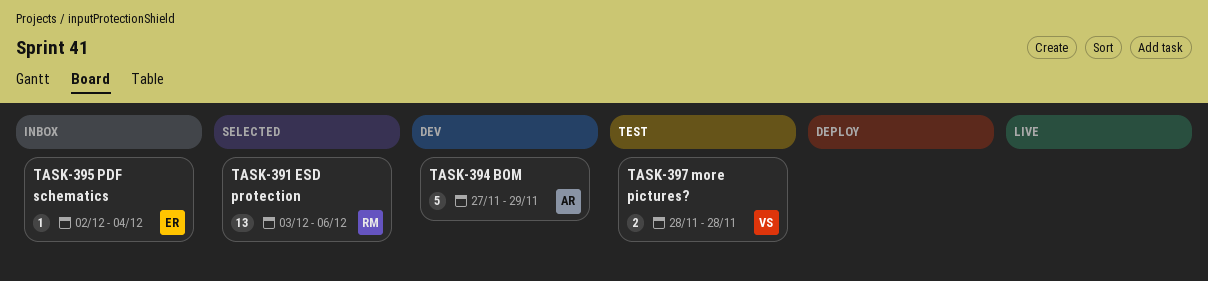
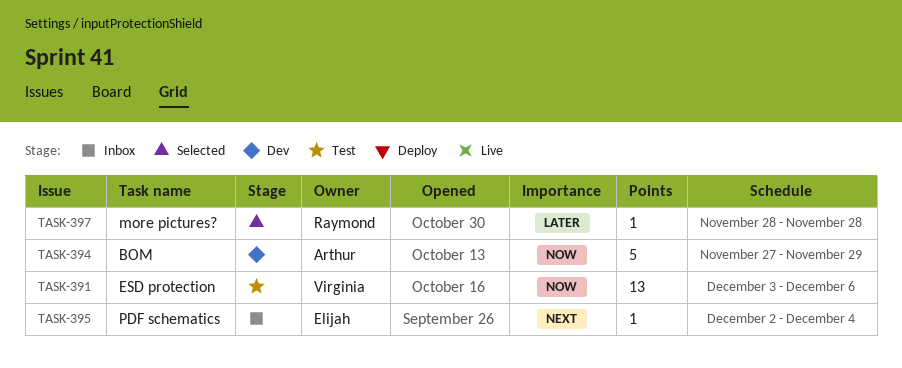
TASK-391, status: Selected -> Test
TASK-391, owner: Raymond -> Virginia
TASK-397, status: Test -> Selected
TASK-397, owner: Virginia -> Raymond
TASK-397, estimate: 2 -> 1

